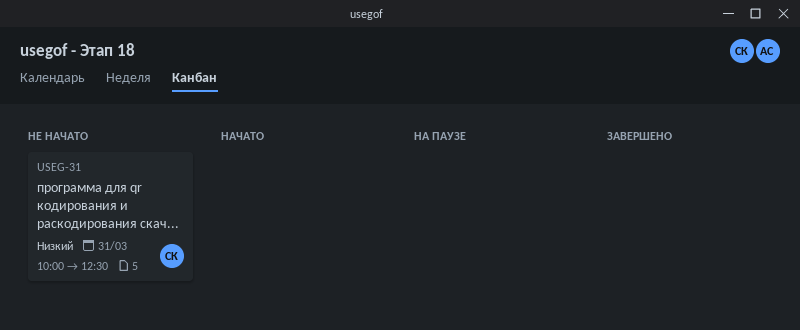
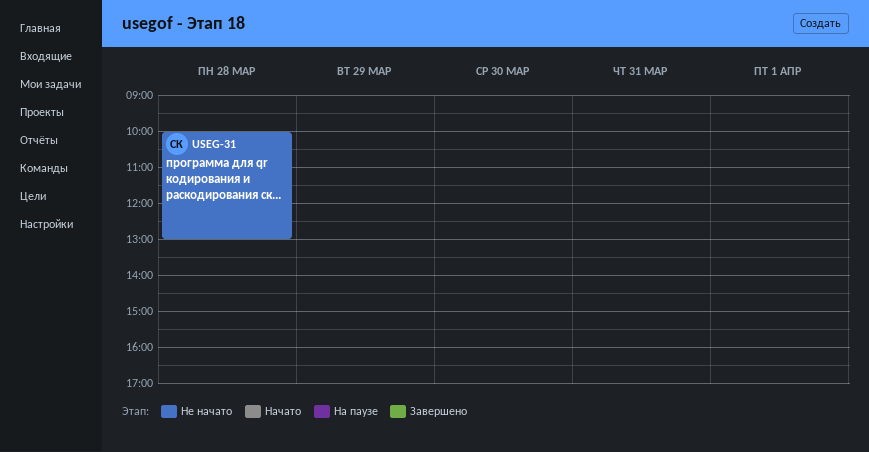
USEG-31, day: Mar 31 -> Mar 28
USEG-31, ends: 12:30 -> 13:00

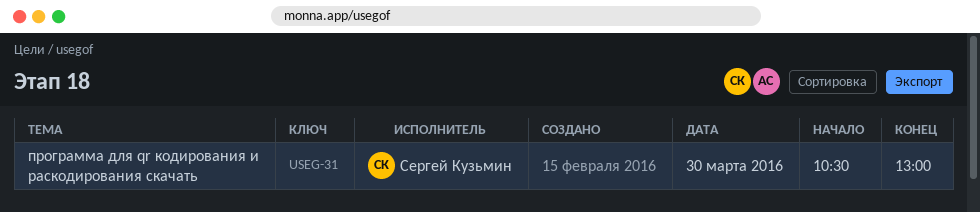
USEG-31, day: Mar 28 -> Mar 30
USEG-31, begins: 10:00 -> 10:30

